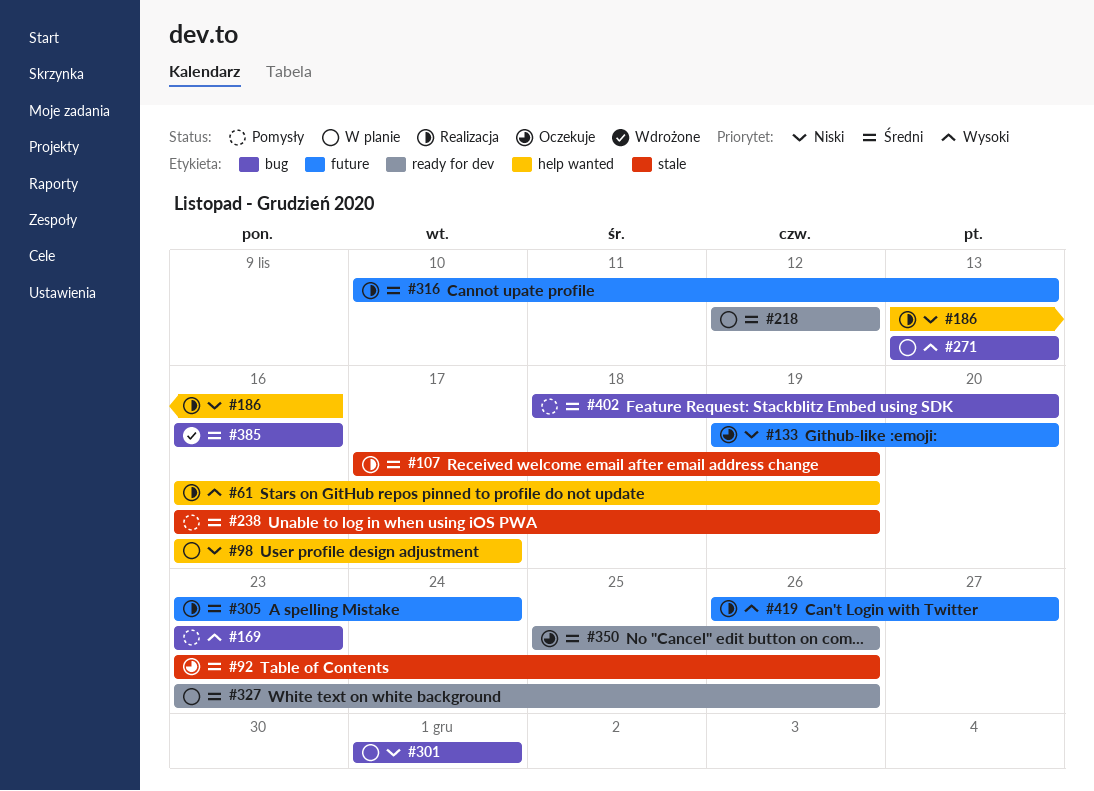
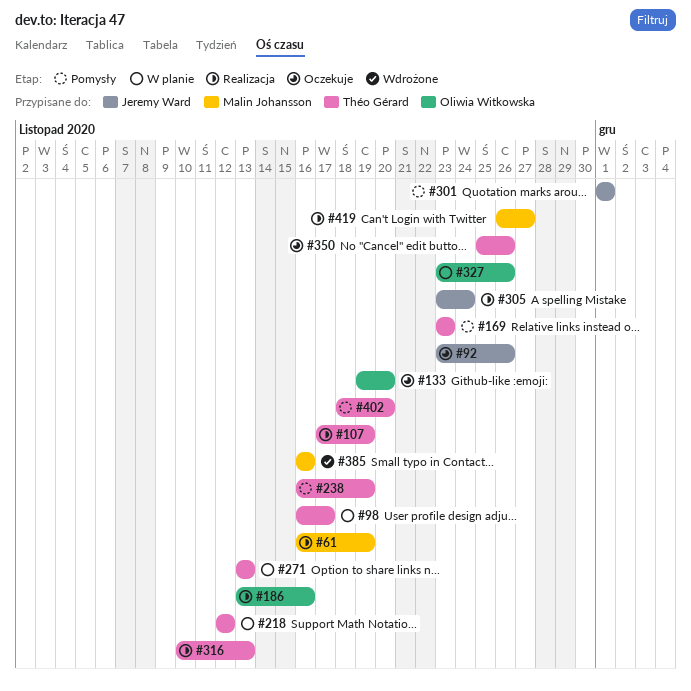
#301, status: W planie -> Pomysły

